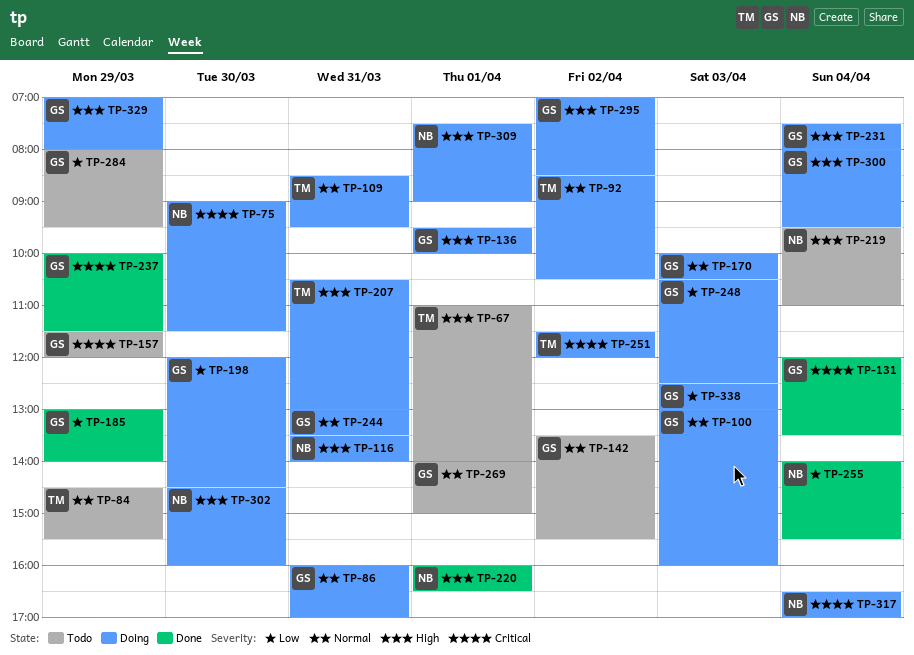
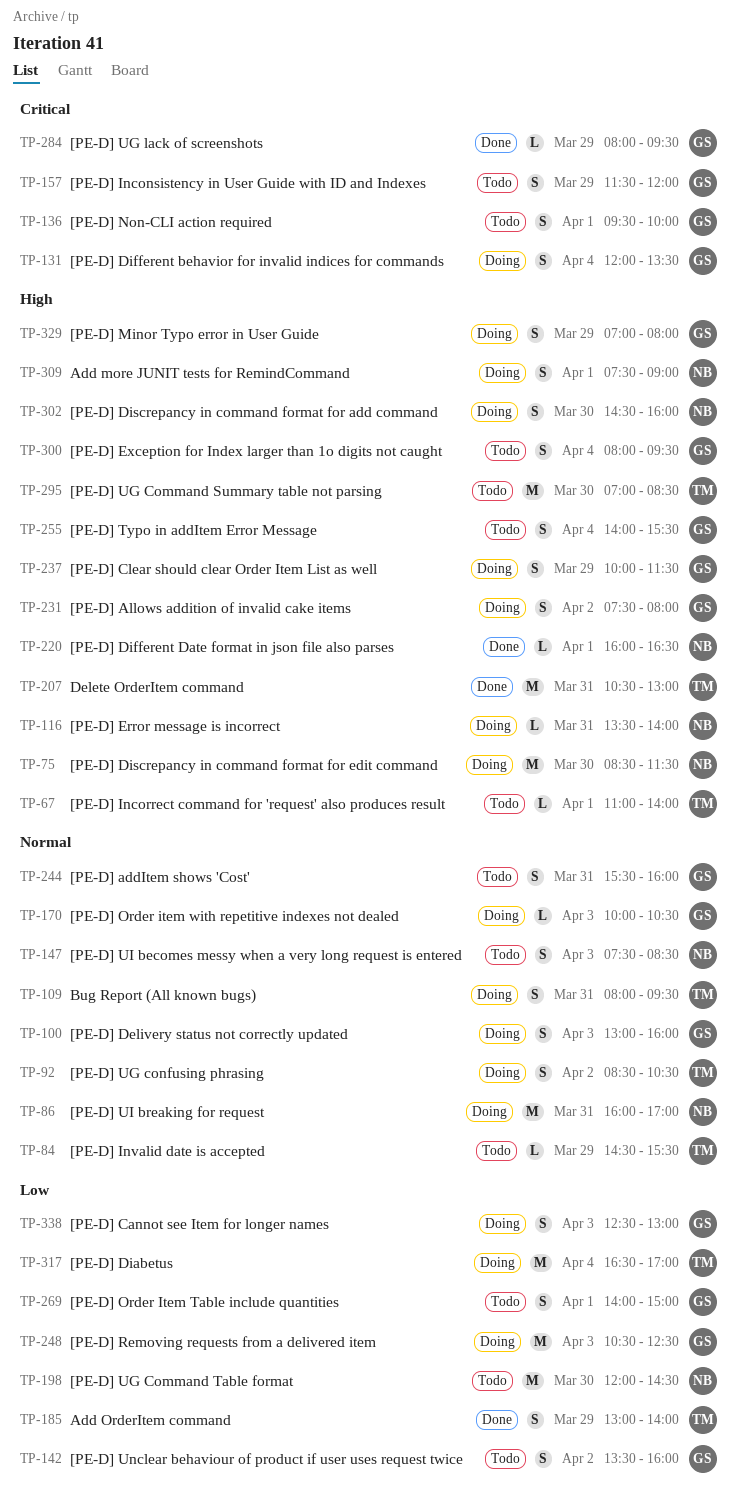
TP-75, priority: Critical -> High
TP-75, begins: 09:00 -> 08:30
TP-86, owner: GS -> NB
TP-109, begins: 08:30 -> 08:00
TP-131, status: Done -> Doing
TP-136, status: Doing -> Todo
TP-136, priority: High -> Critical
TP-142, priority: Normal -> Low
TP-142, ends: 15:30 -> 16:00
TP-147: none -> present
TP-185, owner: GS -> TM
TP-198, status: Doing -> Todo
TP-198, owner: GS -> NB
TP-207, status: Doing -> Done
TP-219: present -> none
TP-231, day: Apr 4 -> Apr 2
TP-237, status: Done -> Doing
TP-237, priority: Critical -> High
TP-244, status: Doing -> Todo
TP-244, begins: 13:00 -> 15:30
TP-244, ends: 13:30 -> 16:00
TP-251: present -> none
TP-255, status: Done -> Todo
TP-255, owner: NB -> GS
TP-255, priority: Low -> High
TP-269, priority: Normal -> Low
TP-284, status: Todo -> Done
TP-284, priority: Low -> Critical
TP-295, status: Doing -> Todo
TP-295, owner: GS -> TM
TP-295, day: Apr 2 -> Mar 30
TP-300, status: Doing -> Todo
TP-317, owner: NB -> TM
TP-317, priority: Critical -> Low

